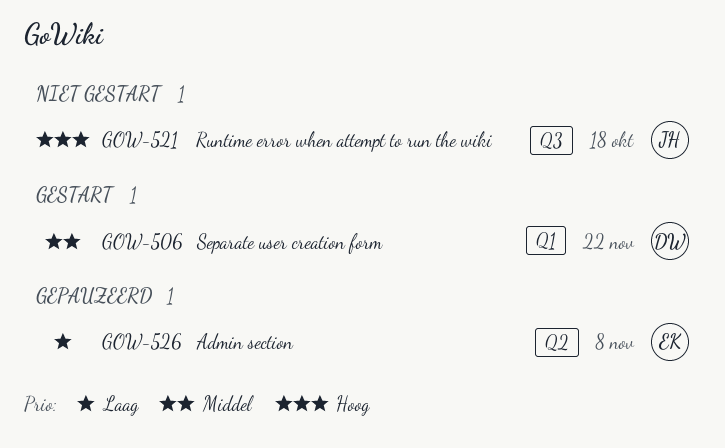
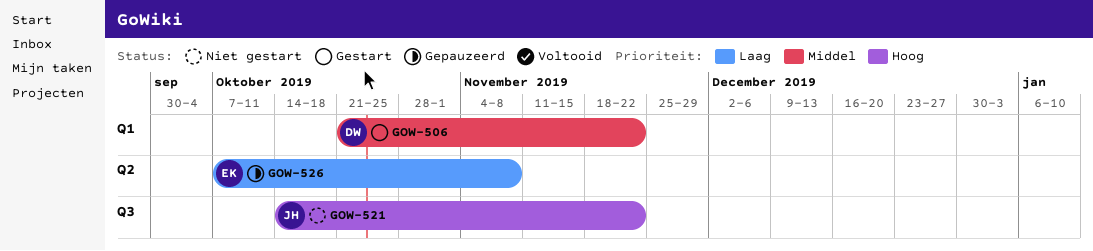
GOW-521, due: Oct 18 -> Nov 22

